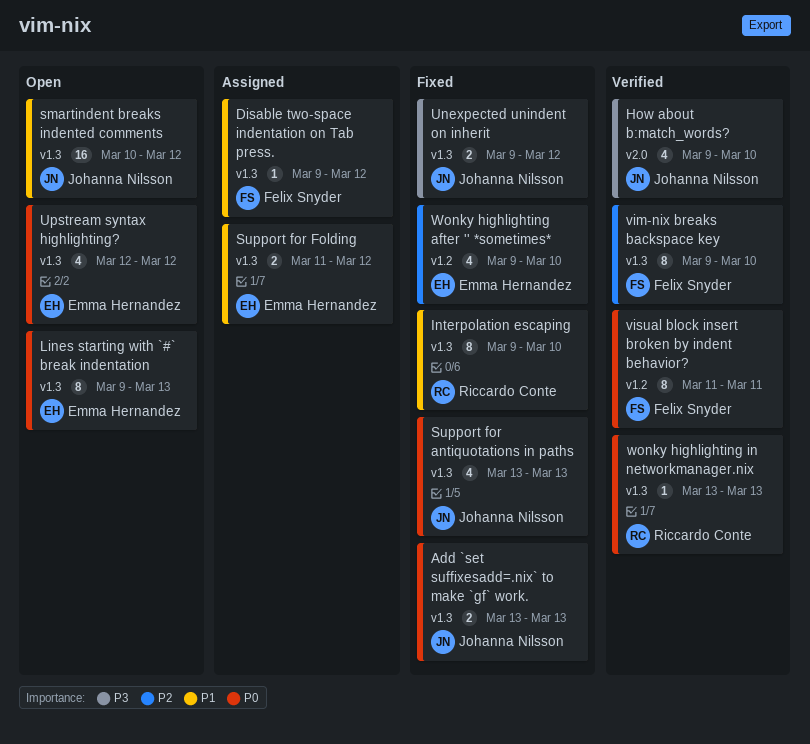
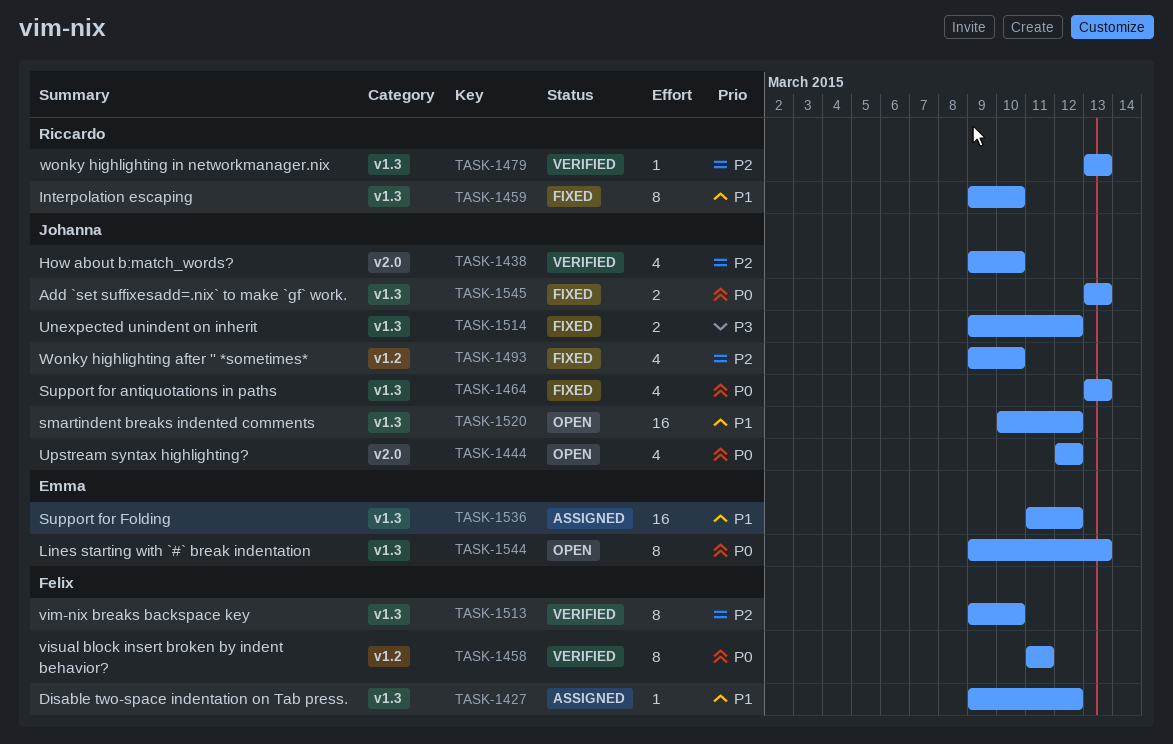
How about b:match_words?, priority: P3 -> P2
Support for Folding, estimate: 2 -> 16
Upstream syntax highlighting?, owner: Emma Hernandez -> Johanna Nilsson
Upstream syntax highlighting?, label: v1.3 -> v2.0
Wonky highlighting after '' *sometimes*, owner: Emma Hernandez -> Johanna Nilsson
wonky highlighting in networkmanager.nix, priority: P0 -> P2

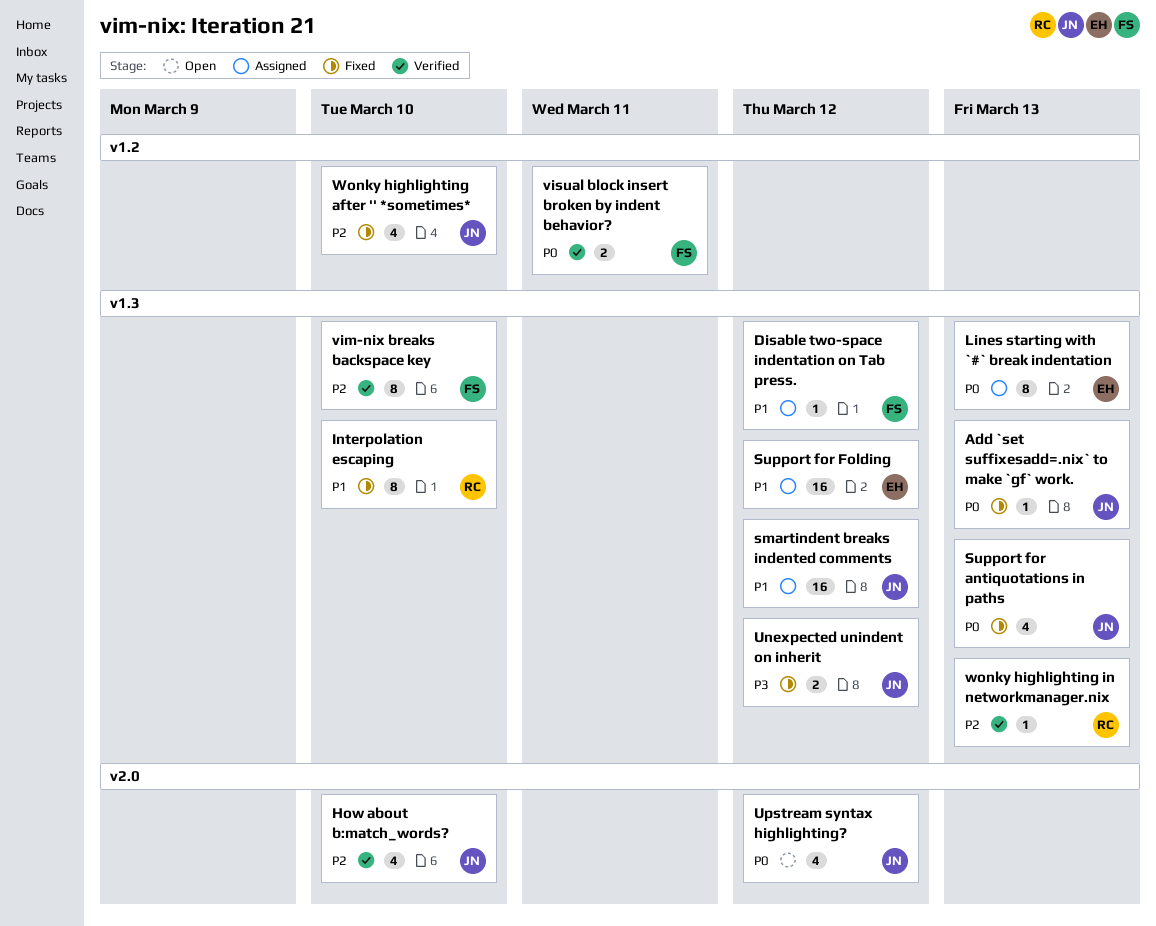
Add `set suffixesadd=.nix` to make `gf` work., estimate: 2 -> 1
Lines starting with `#` break indentation, status: Open -> Assigned
smartindent breaks indented comments, status: Open -> Assigned
visual block insert broken by indent behavior?, estimate: 8 -> 2

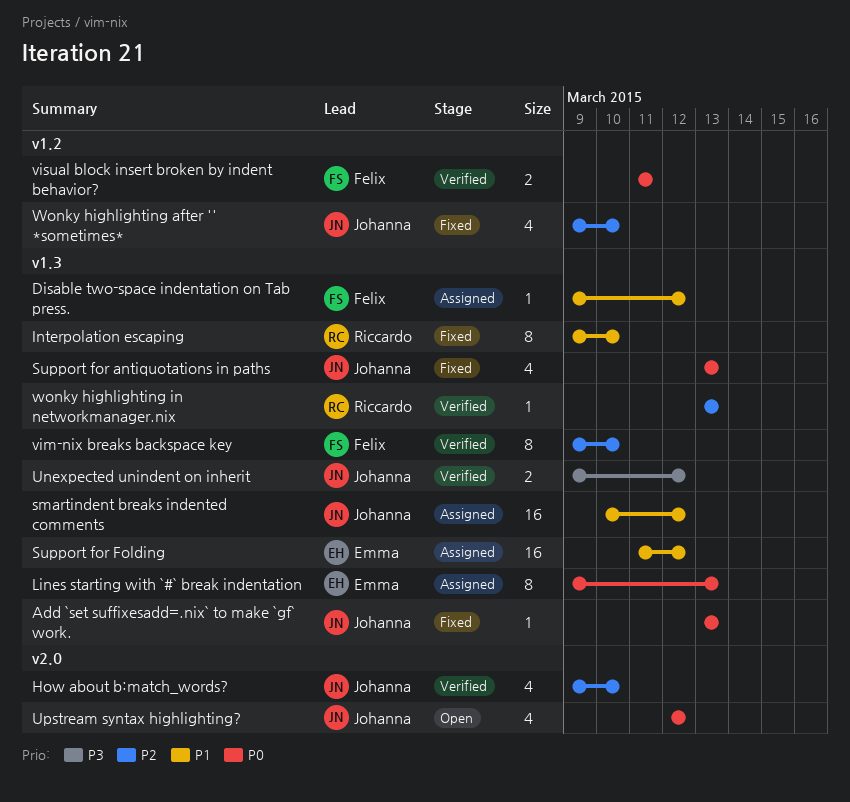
Unexpected unindent on inherit, status: Fixed -> Verified

